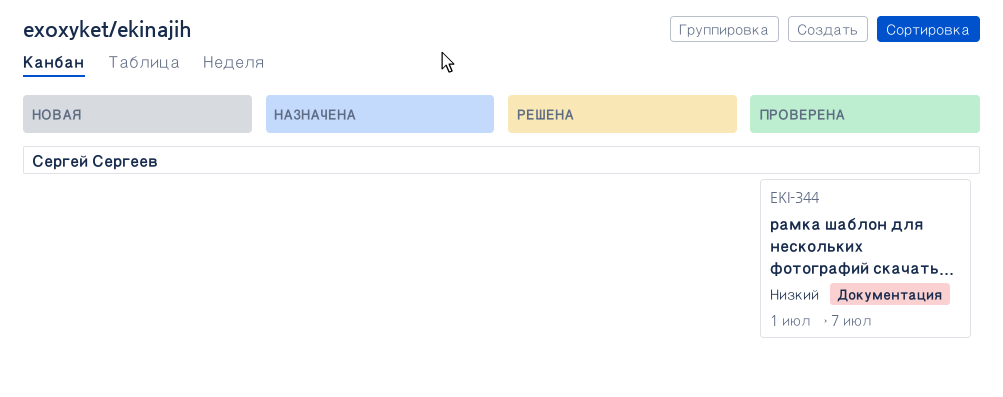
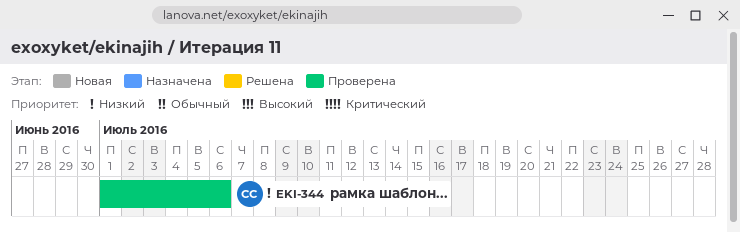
EKI-344, due: Jul 7 -> Jul 6

